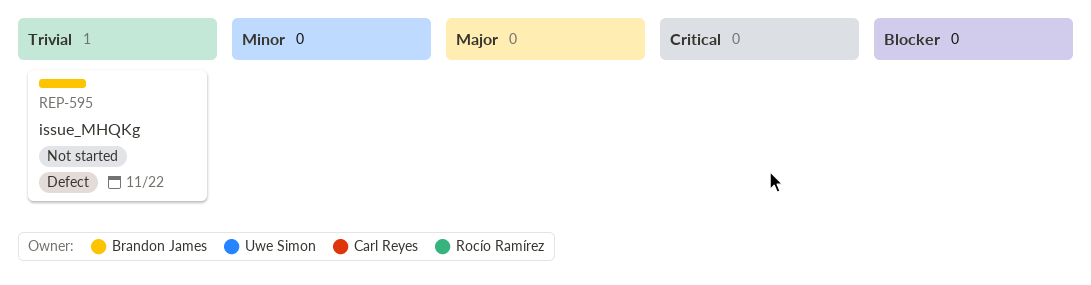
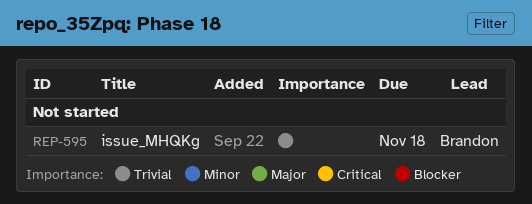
REP-595, due: Nov 22 -> Nov 18

